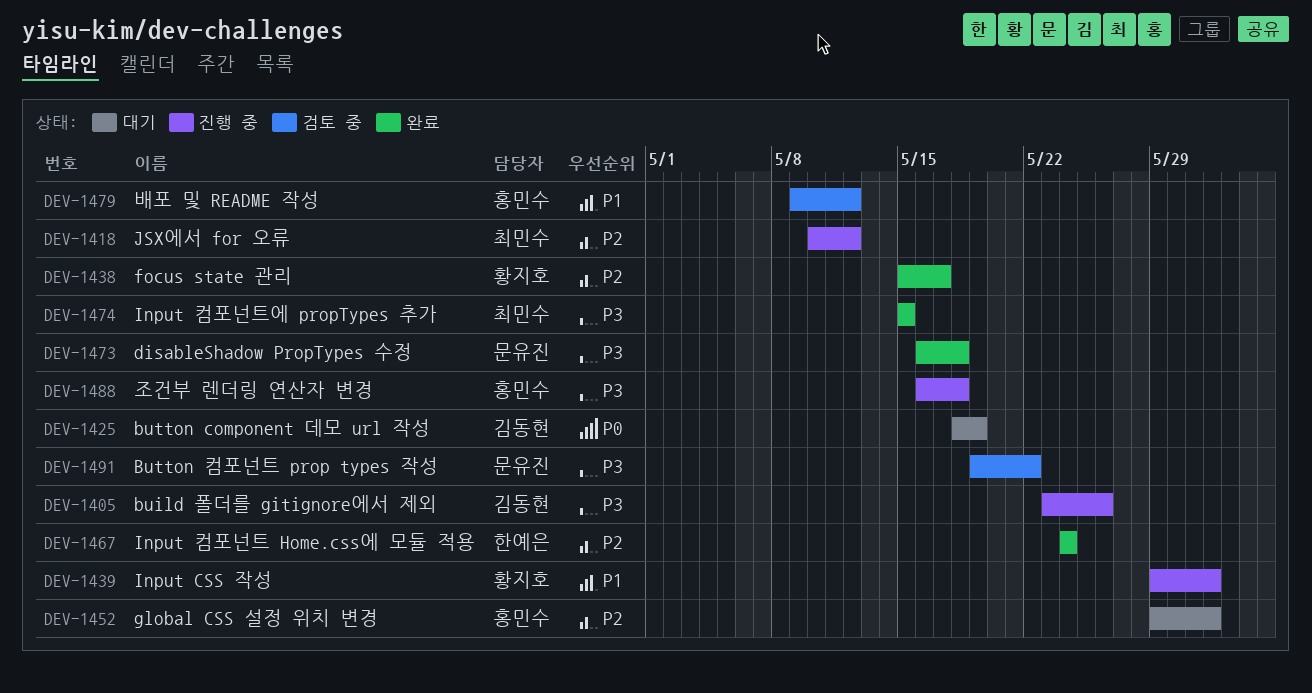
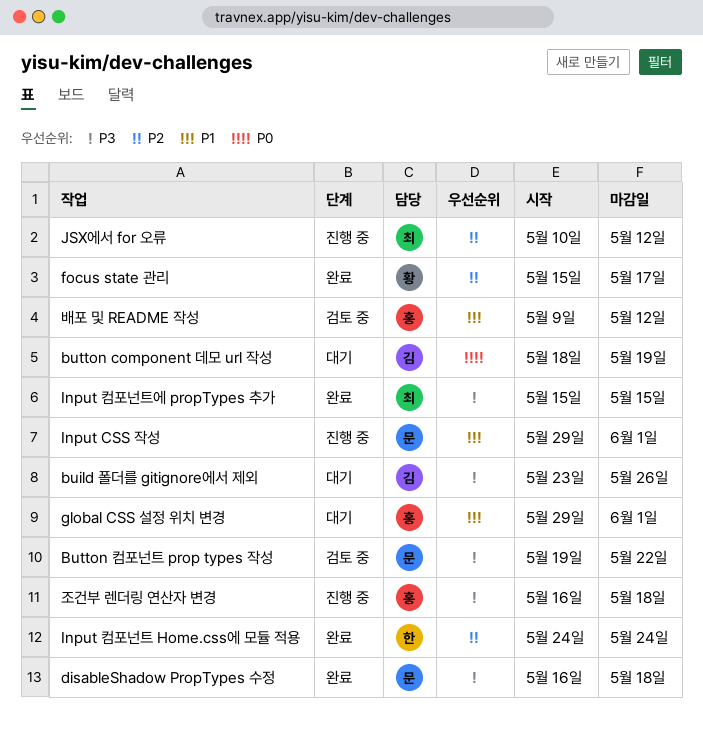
build 폴더를 gitignore에서 제외, status: 진행 중 -> 대기
global CSS 설정 위치 변경, priority: P2 -> P1
Input CSS 작성, owner: 황지호 -> 문유진

